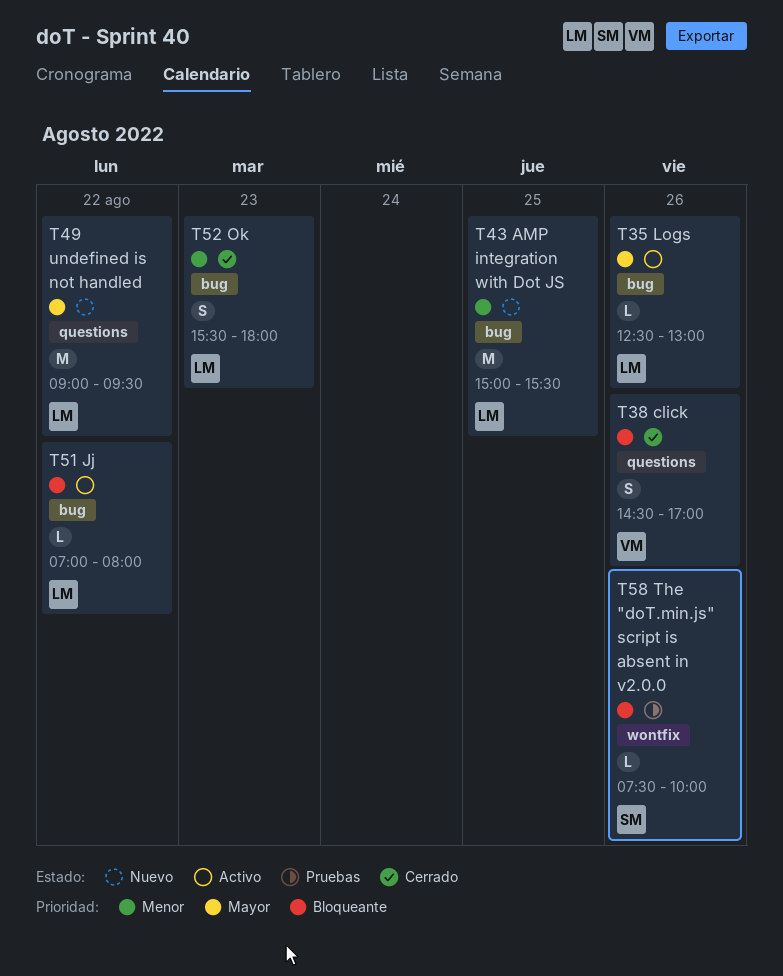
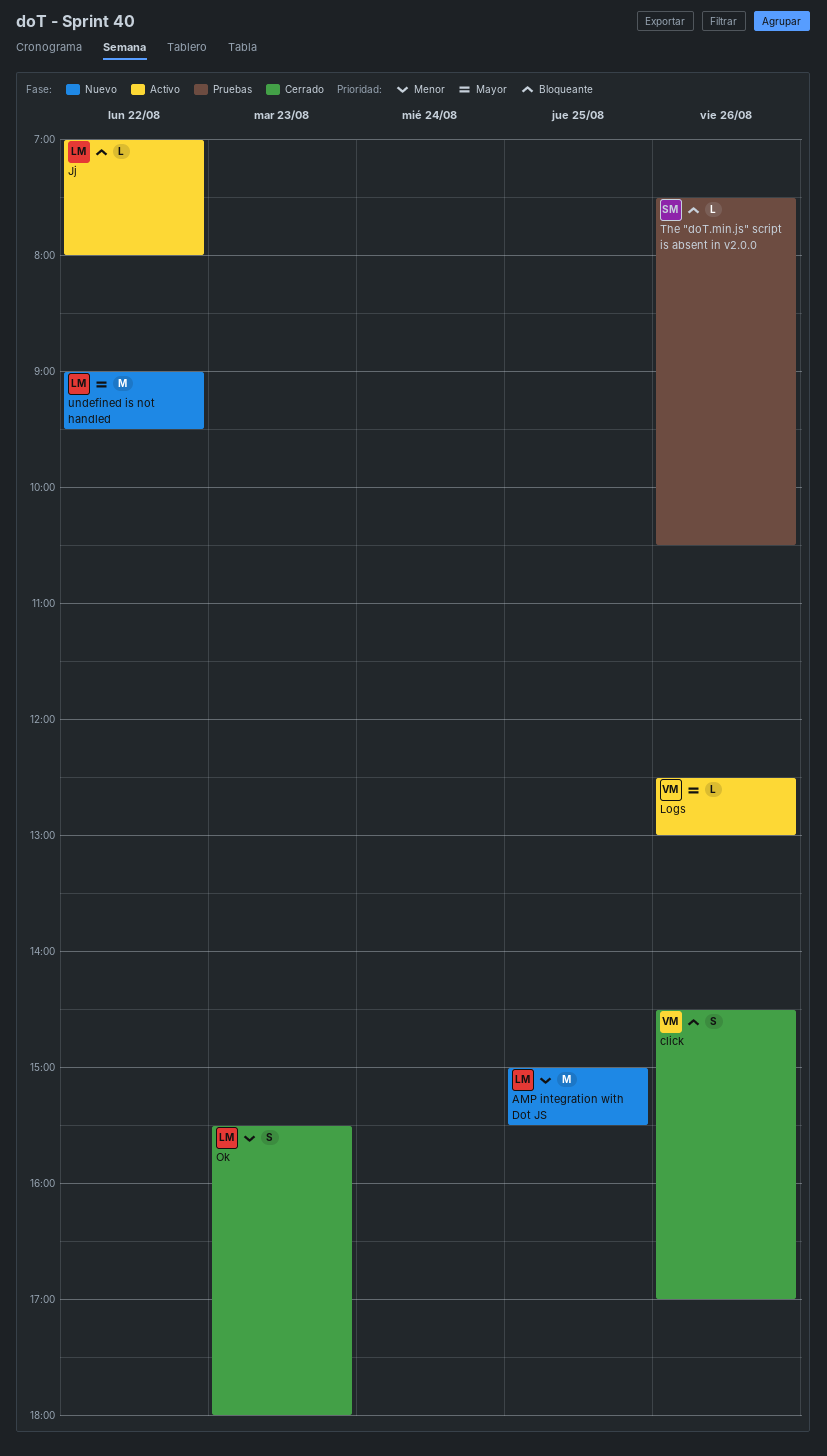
Logs, owner: LM -> VM
The "doT.min.js" script is absent in v2.0.0, ends: 10:00 -> 10:30

